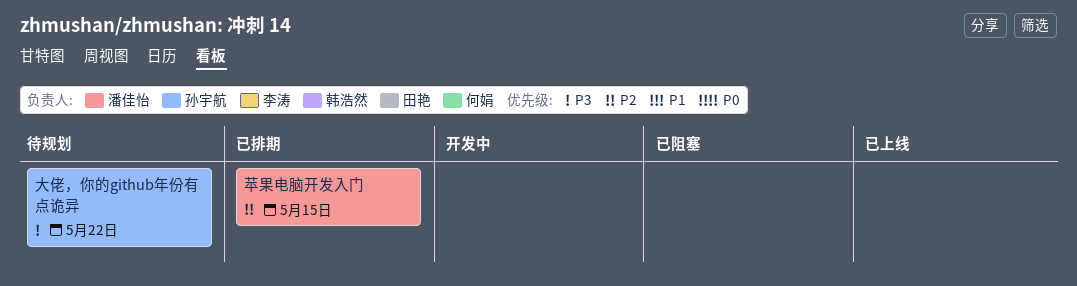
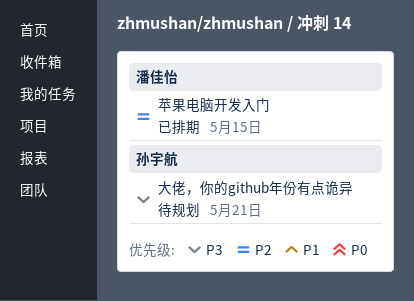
大佬，你的github年份有点诡异, due: May 22 -> May 21

